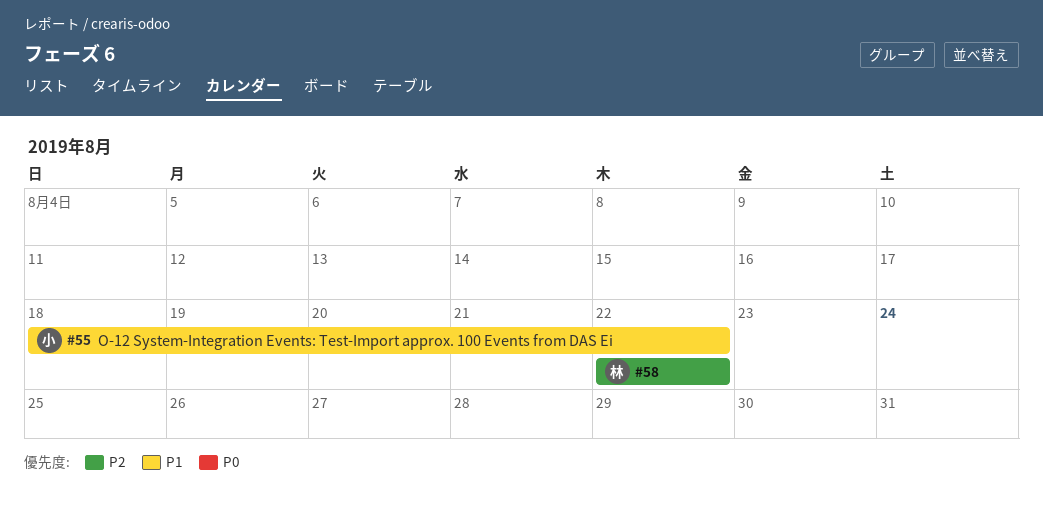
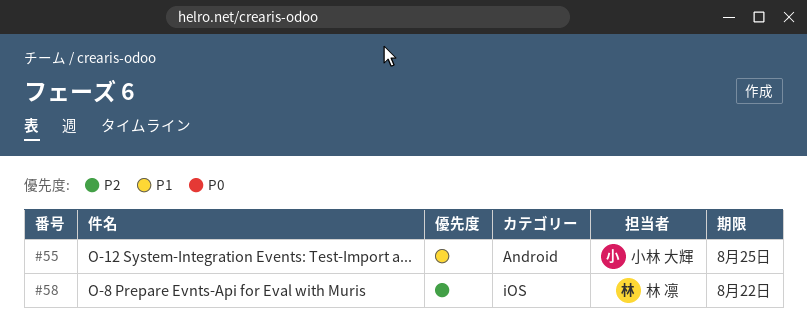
#55, due: Aug 22 -> Aug 25

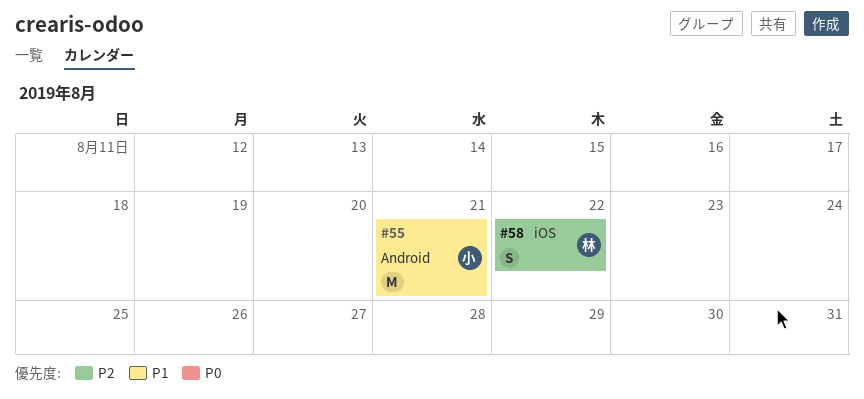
#55, due: Aug 25 -> Aug 21

